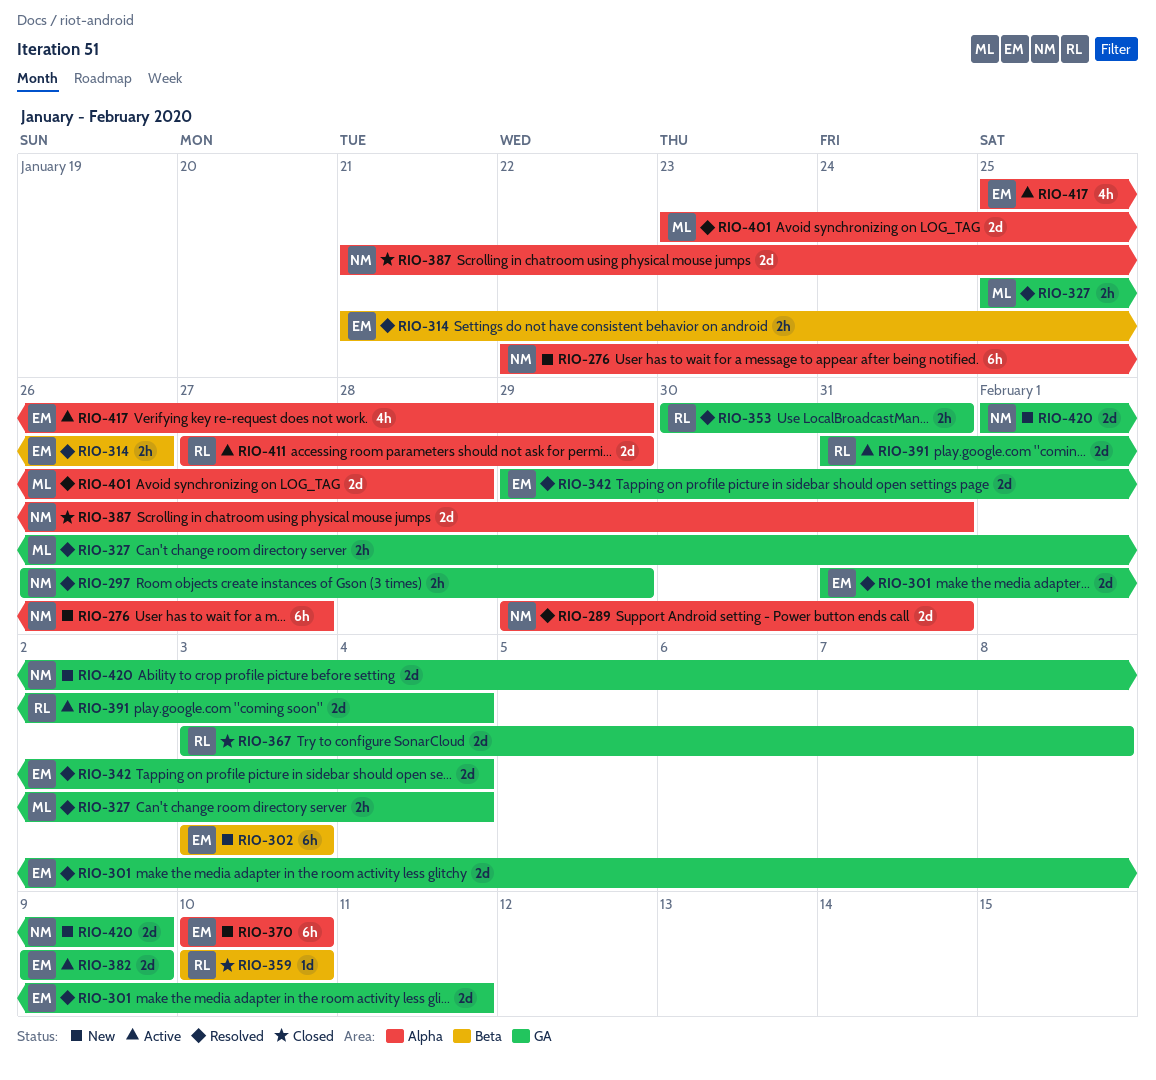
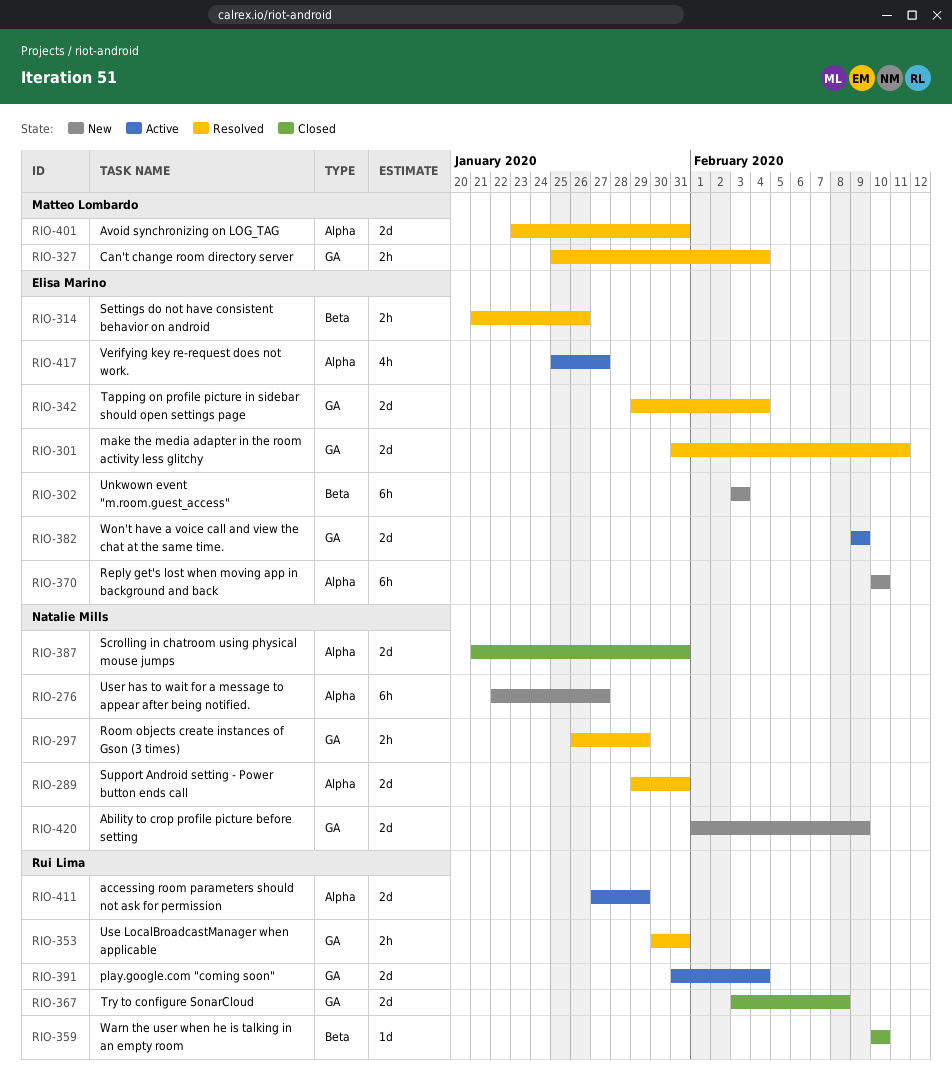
RIO-401, due: Jan 28 -> Jan 31
RIO-417, due: Jan 29 -> Jan 27

